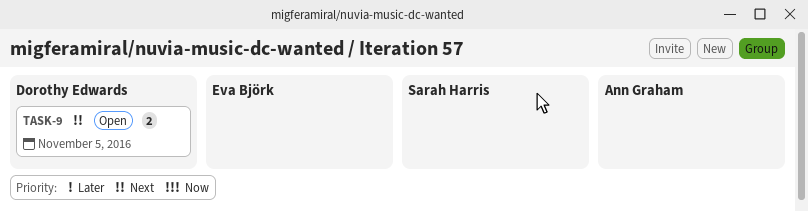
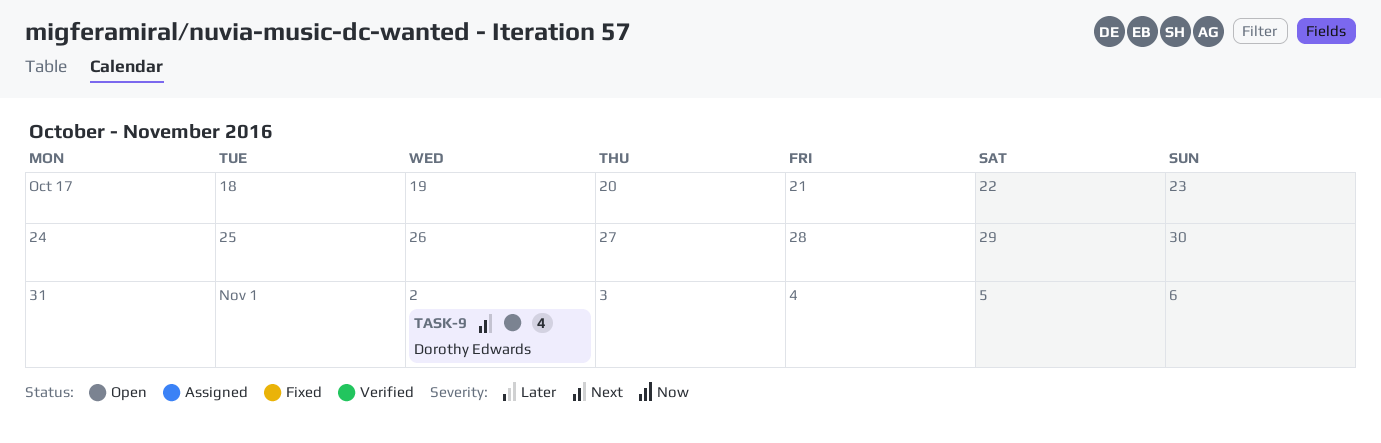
TASK-9, estimate: 2 -> 4
TASK-9, due: Nov 5 -> Nov 2

